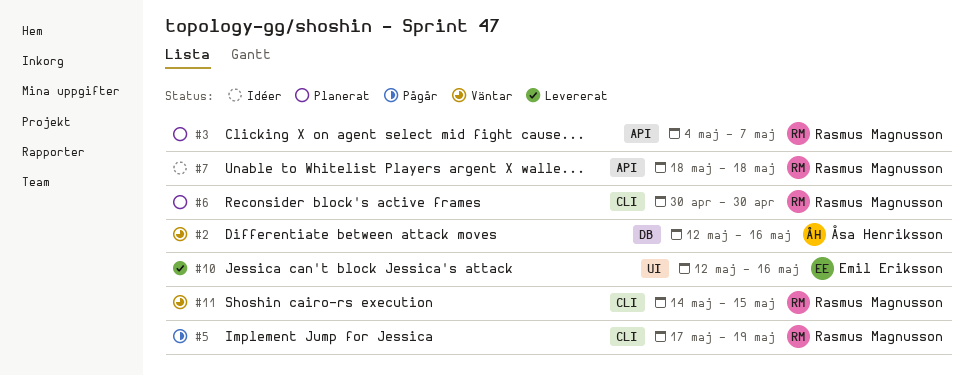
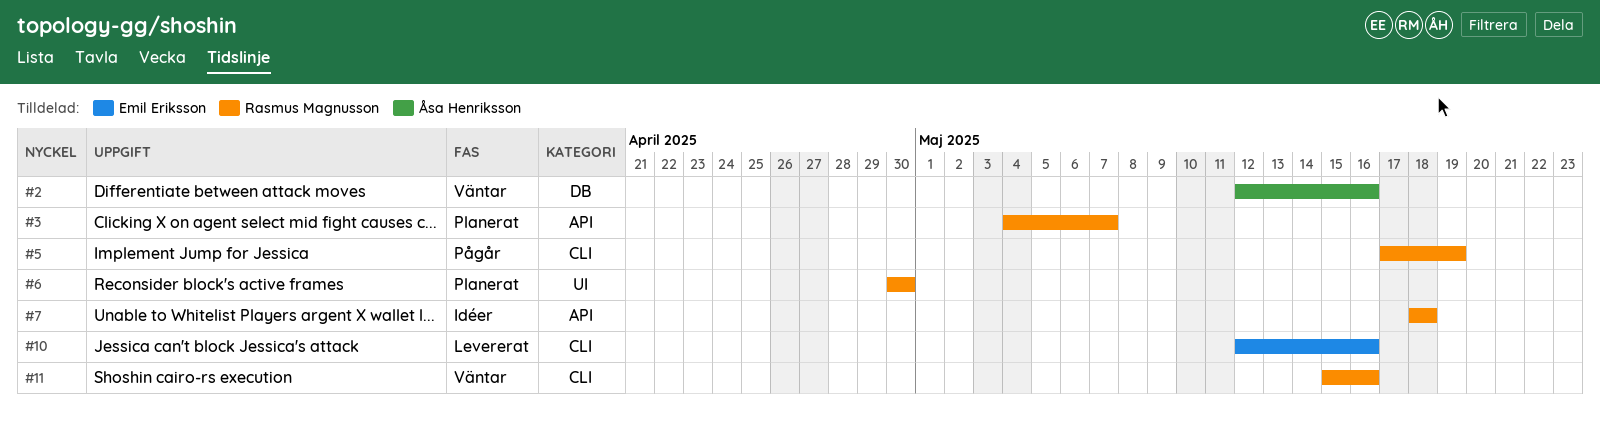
#6, label: CLI -> UI
#10, label: UI -> CLI
#11, start: May 14 -> May 15
#11, due: May 15 -> May 16

